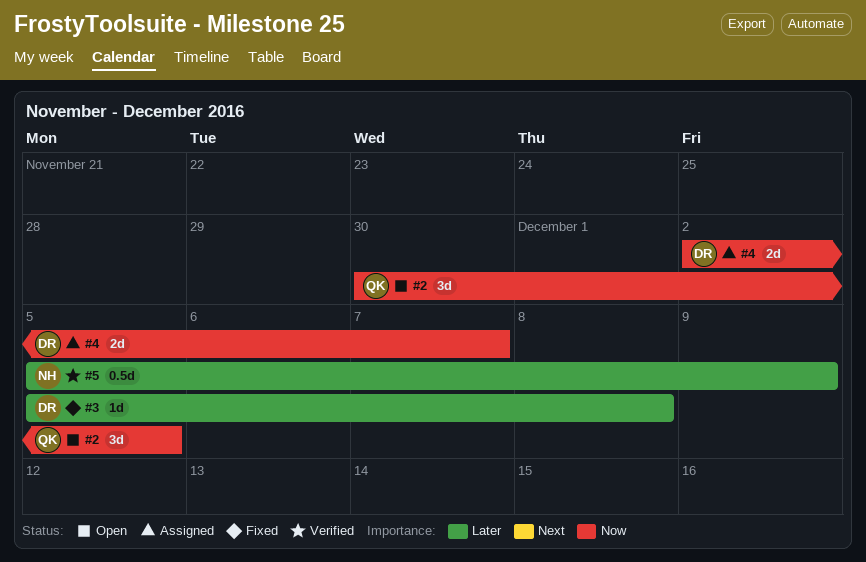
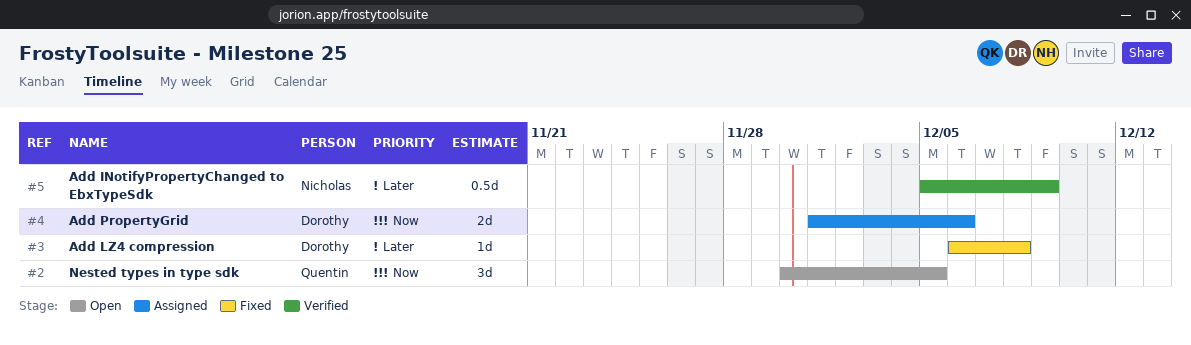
#3, start: Dec 5 -> Dec 6
#4, start: Dec 2 -> Dec 1
#4, due: Dec 7 -> Dec 6

